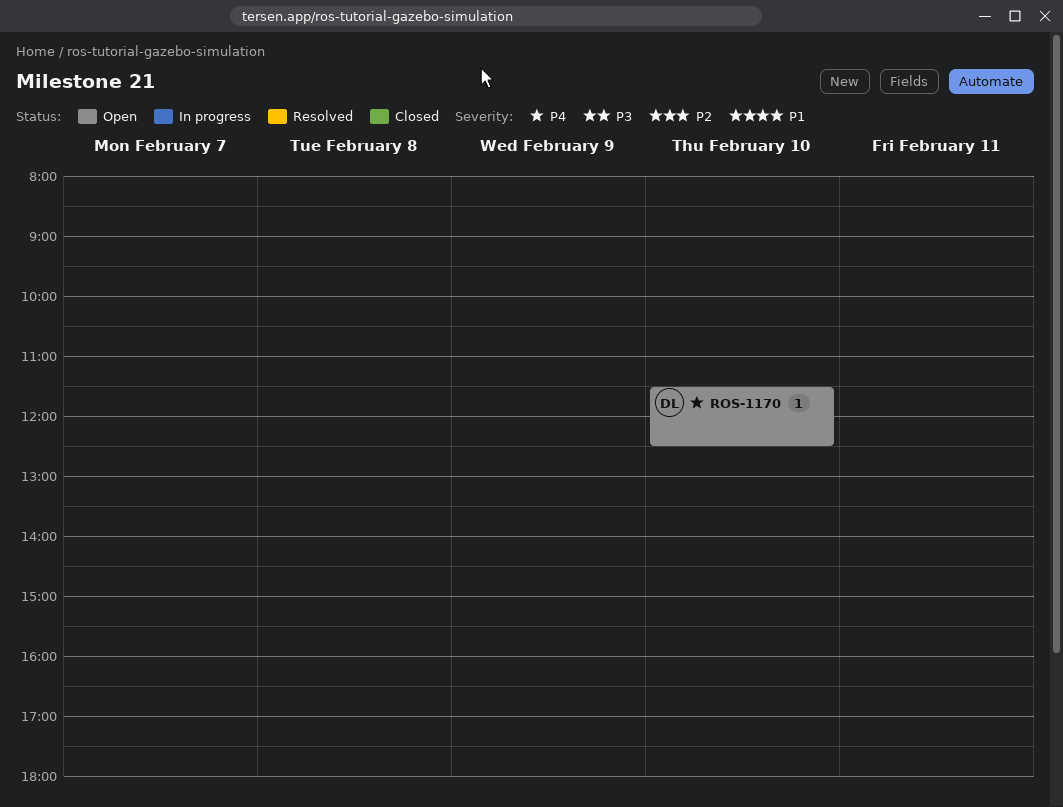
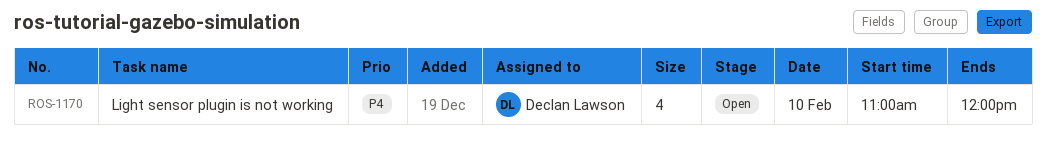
ROS-1170, estimate: 1 -> 4
ROS-1170, begins: 11:30 -> 11:00
ROS-1170, ends: 12:30 -> 12:00

